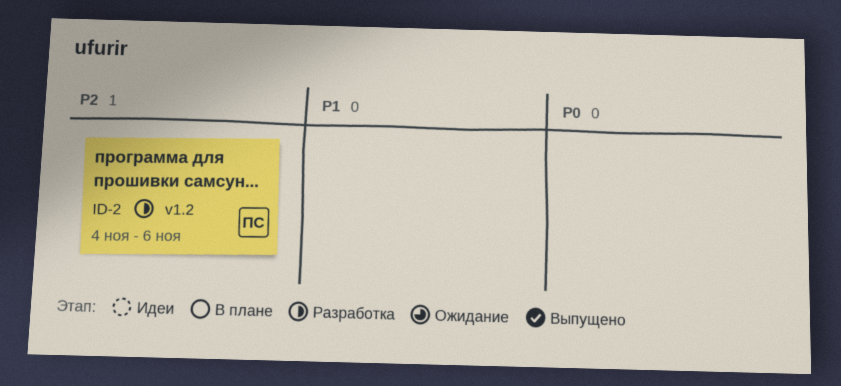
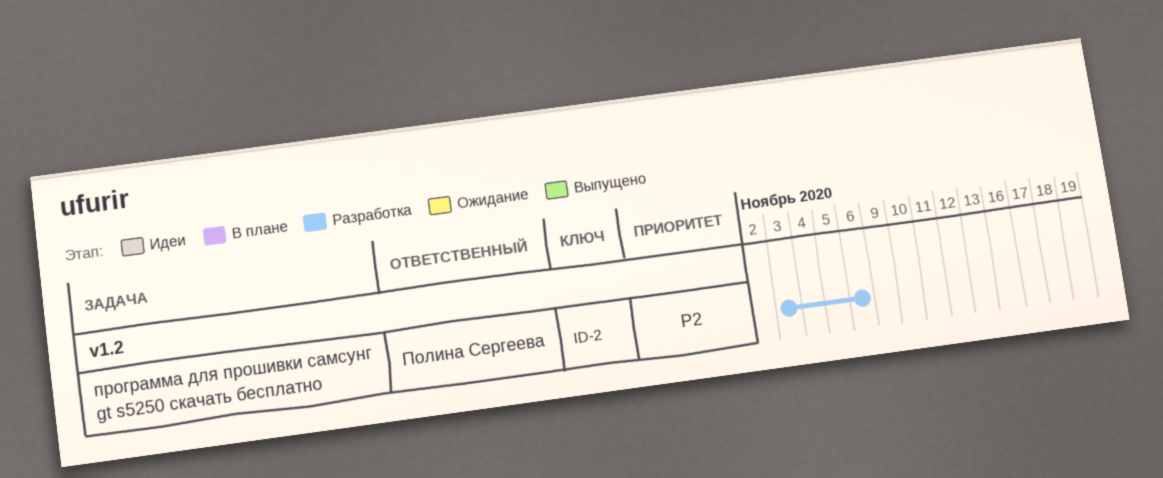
ID-2, start: Nov 4 -> Nov 3

